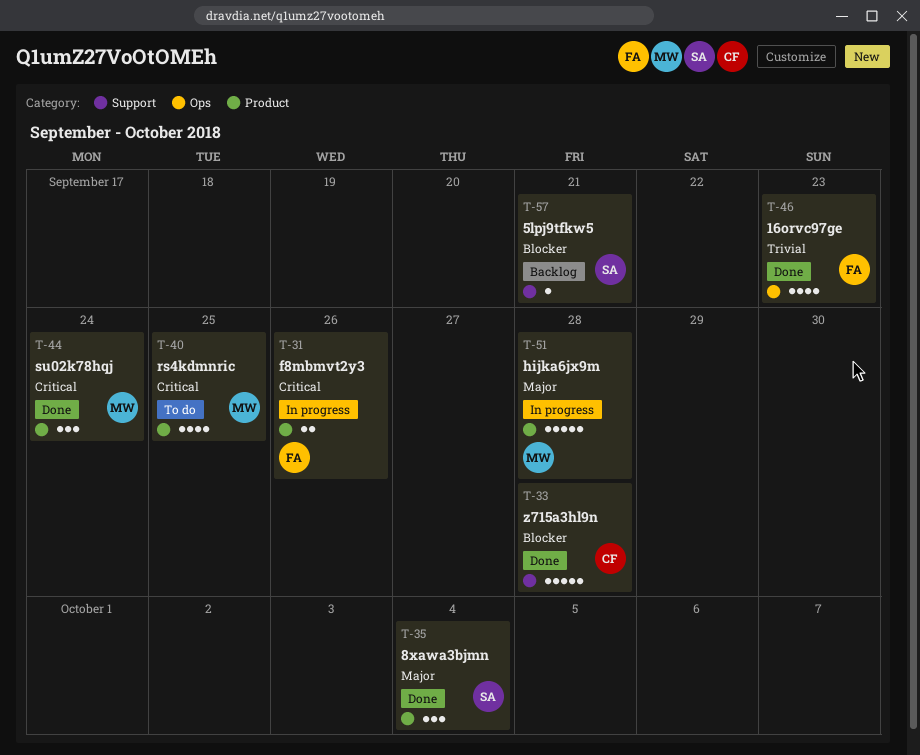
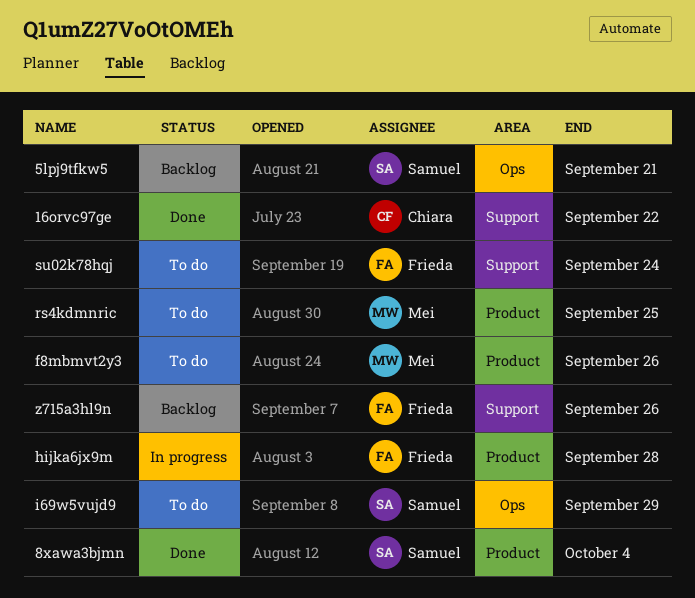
16orvc97ge, owner: Frieda -> Chiara
16orvc97ge, label: Ops -> Support
16orvc97ge, due: Sep 23 -> Sep 22
5lpj9tfkw5, label: Support -> Ops
f8mbmvt2y3, status: In progress -> To do
f8mbmvt2y3, owner: Frieda -> Mei
hijka6jx9m, owner: Mei -> Frieda
i69w5vujd9: none -> present
su02k78hqj, status: Done -> To do
su02k78hqj, owner: Mei -> Frieda
su02k78hqj, label: Product -> Support
z715a3hl9n, status: Done -> Backlog
z715a3hl9n, owner: Chiara -> Frieda
z715a3hl9n, due: Sep 28 -> Sep 26

